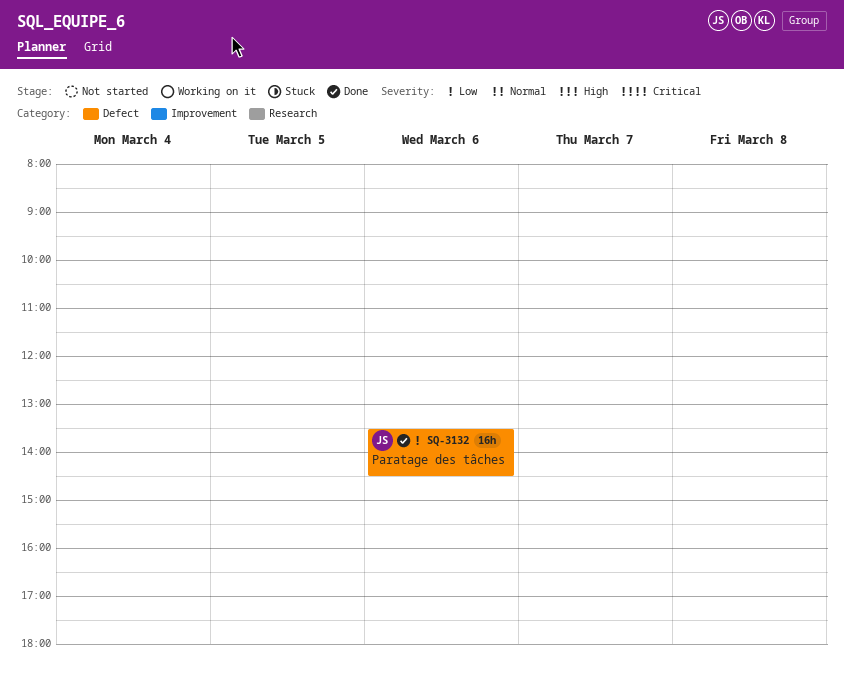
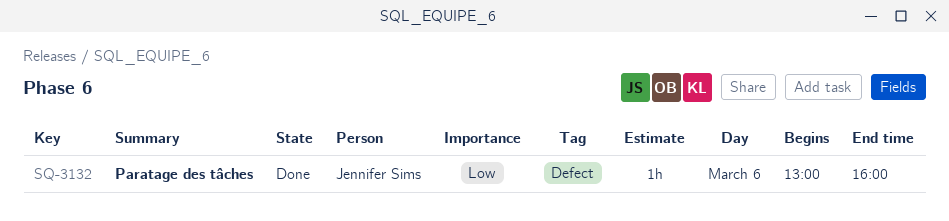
SQ-3132, estimate: 16h -> 1h
SQ-3132, begins: 13:30 -> 13:00
SQ-3132, ends: 14:30 -> 16:00

